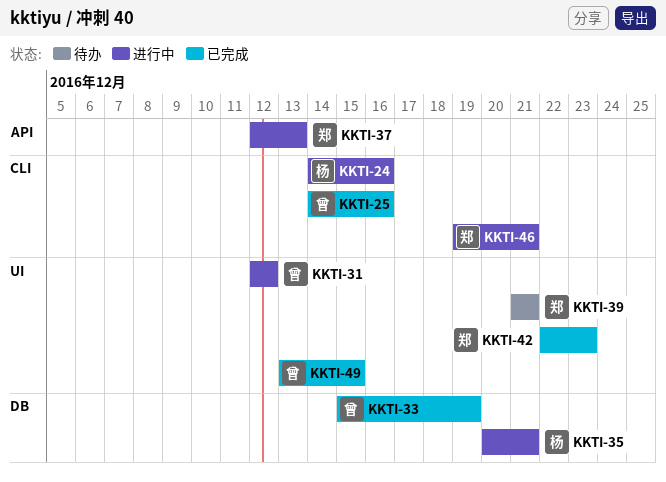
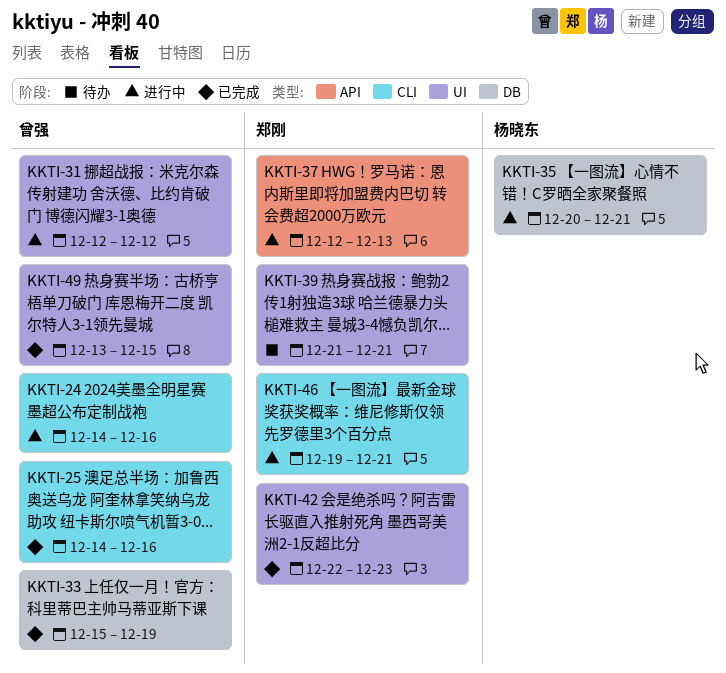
KKTI-24, owner: 杨晓东 -> 曾强

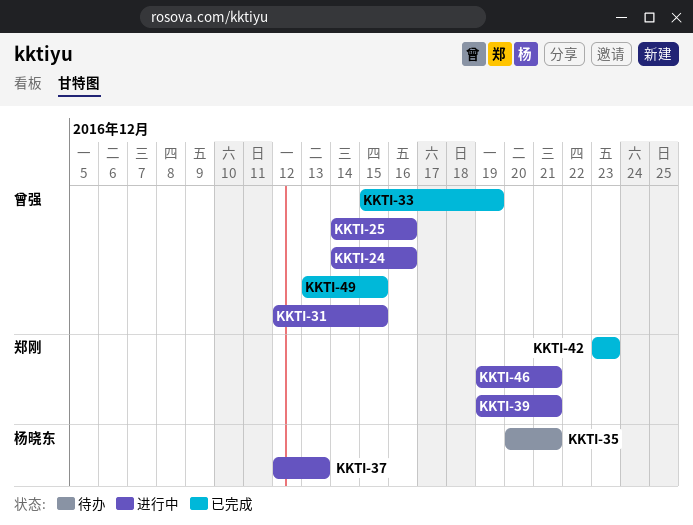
KKTI-25, status: 已完成 -> 进行中
KKTI-31, due: Dec 12 -> Dec 15
KKTI-35, status: 进行中 -> 待办
KKTI-37, owner: 郑刚 -> 杨晓东
KKTI-39, status: 待办 -> 进行中
KKTI-39, start: Dec 21 -> Dec 19
KKTI-42, start: Dec 22 -> Dec 23

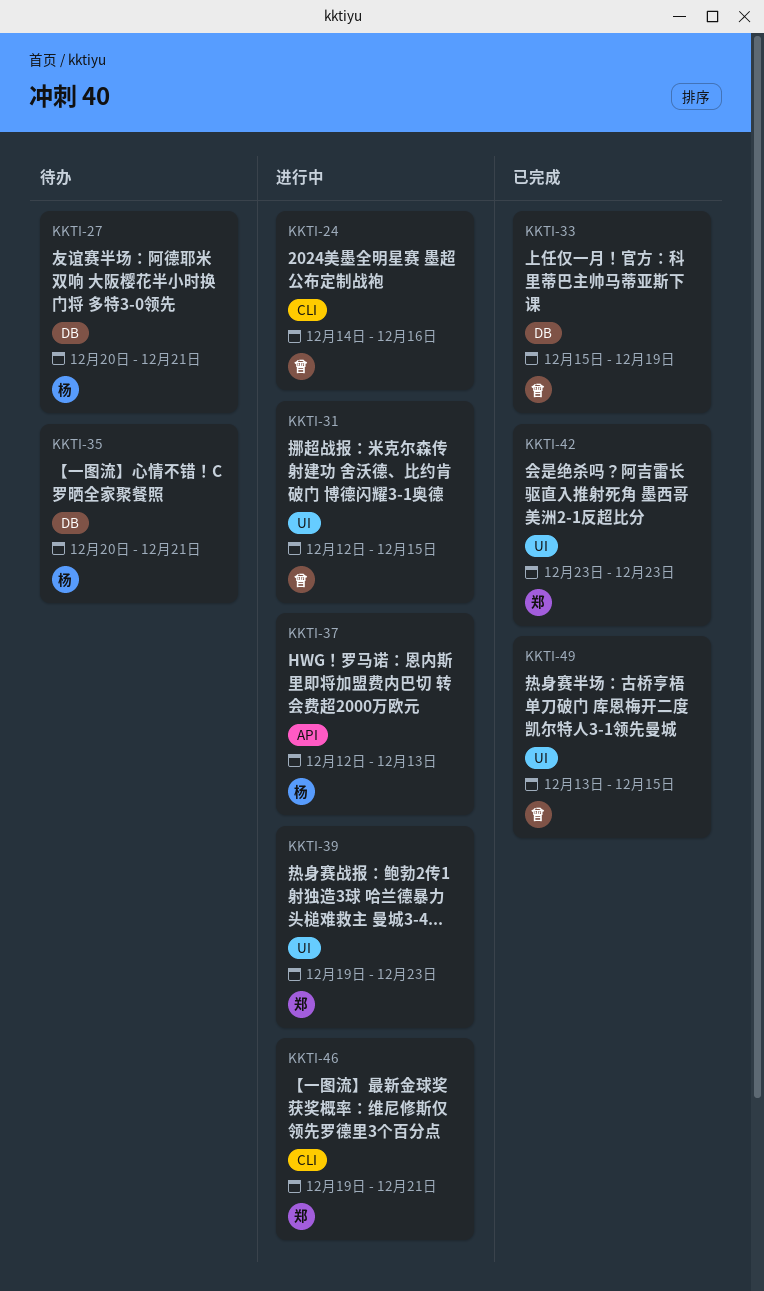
KKTI-25: present -> none
KKTI-27: none -> present
KKTI-39, due: Dec 21 -> Dec 23

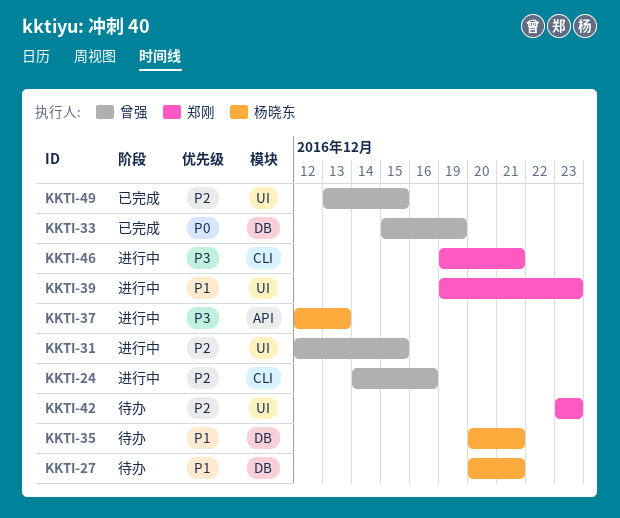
KKTI-42, status: 已完成 -> 待办

